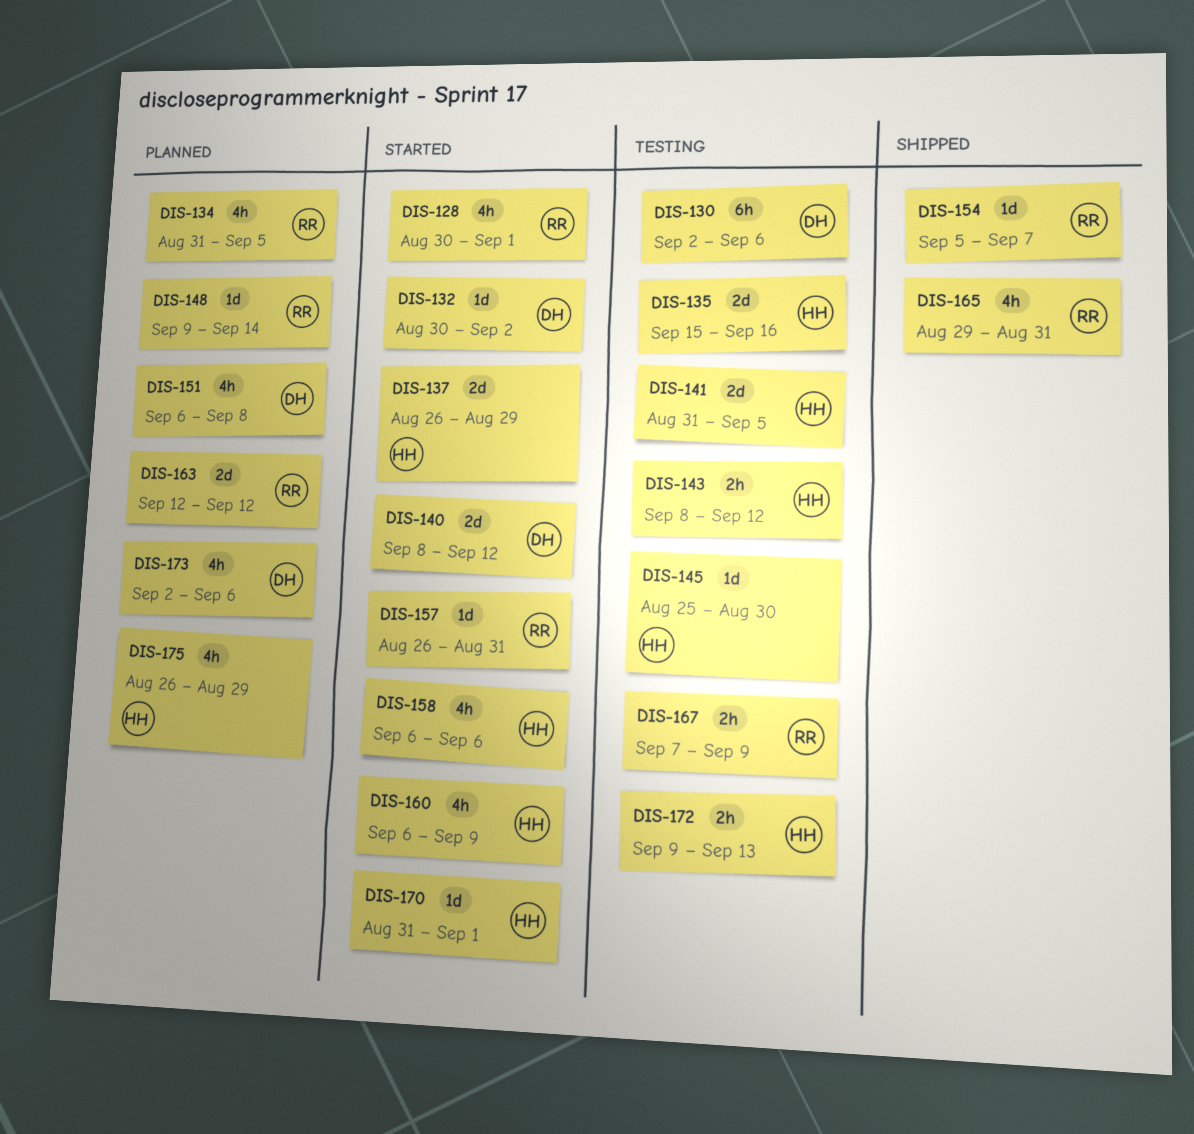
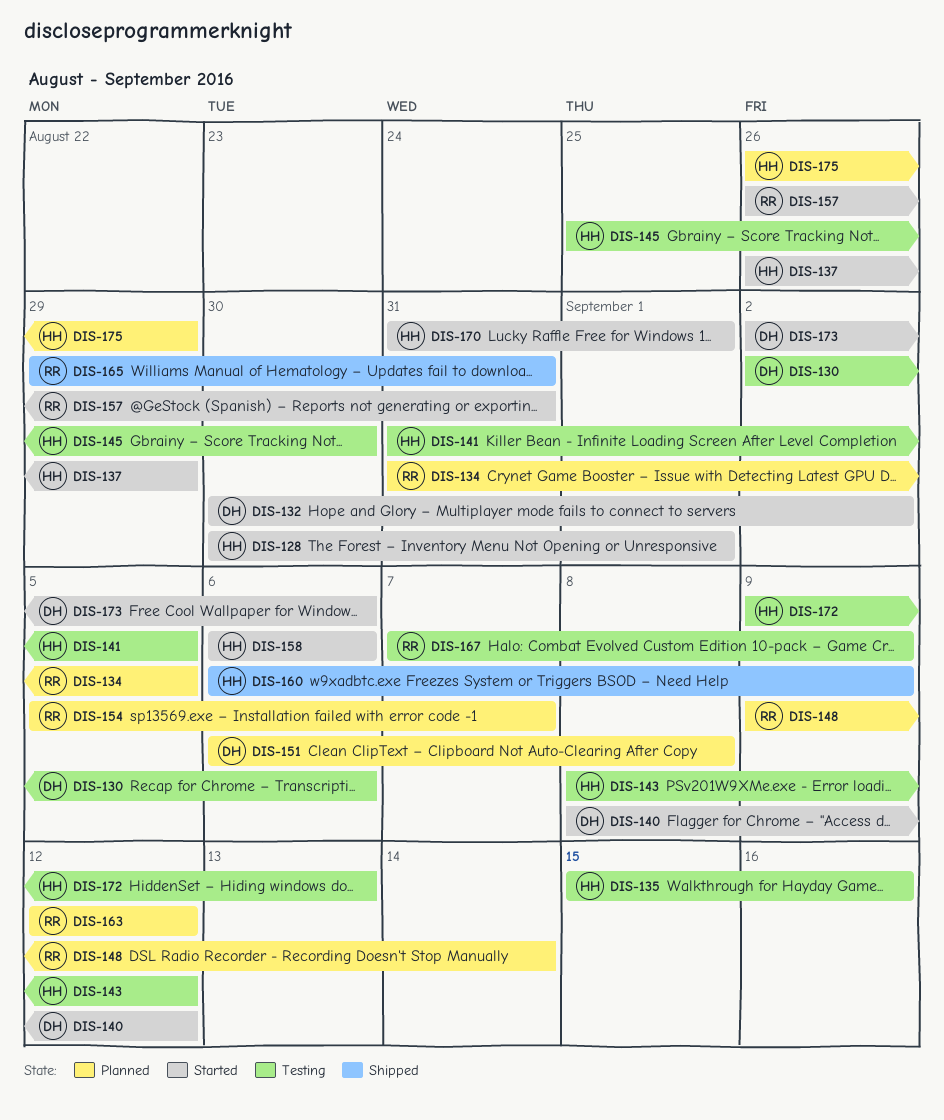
DIS-128, owner: RR -> HH
DIS-154, status: Shipped -> Planned
DIS-160, status: Started -> Shipped
DIS-173, status: Planned -> Started

